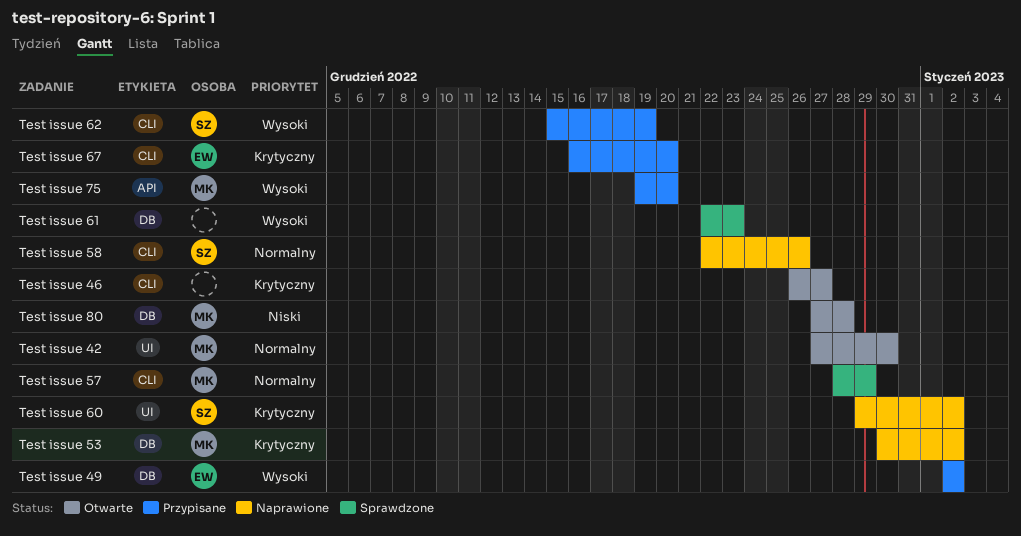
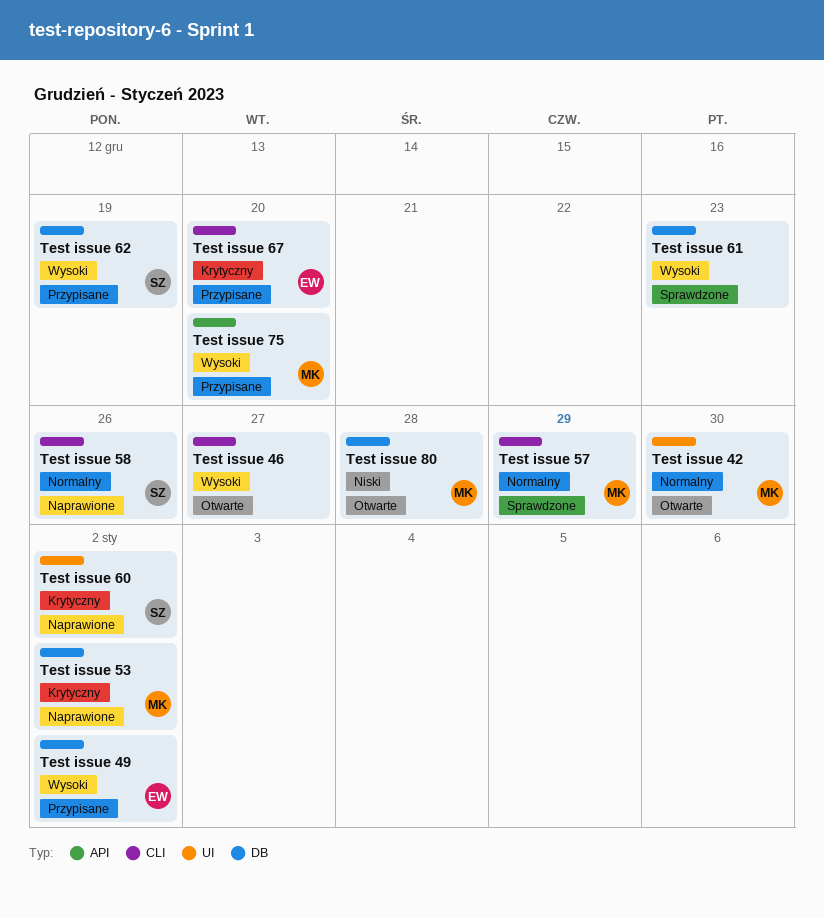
Test issue 46, priority: Krytyczny -> Wysoki
Test issue 62, label: CLI -> DB

